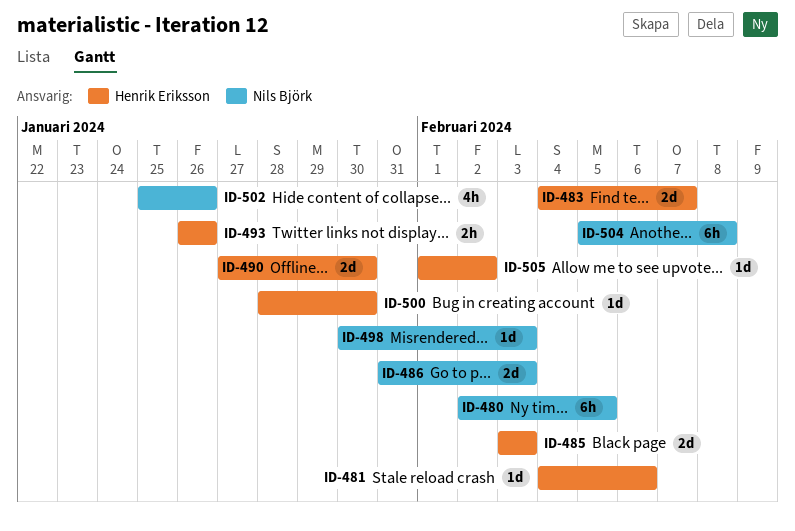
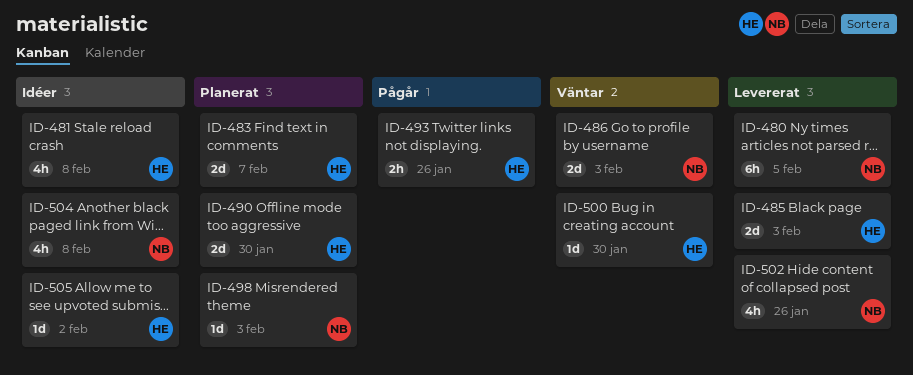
ID-481, estimate: 1d -> 4h
ID-481, due: Feb 6 -> Feb 8
ID-504, estimate: 6h -> 4h

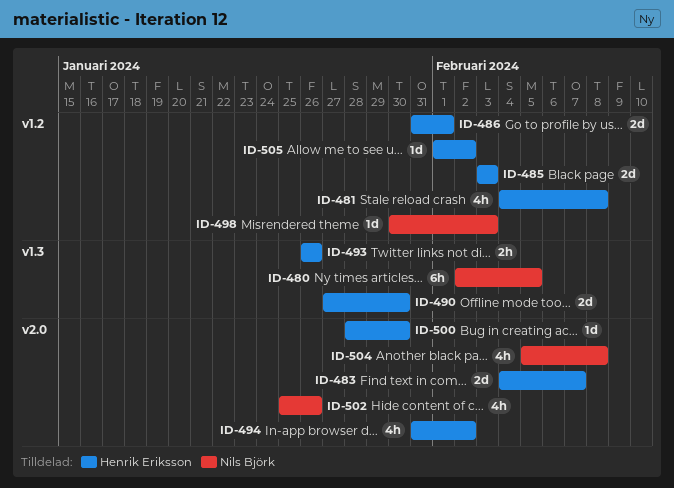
ID-486, owner: Nils Björk -> Henrik Eriksson
ID-486, due: Feb 3 -> Feb 1
ID-494: none -> present

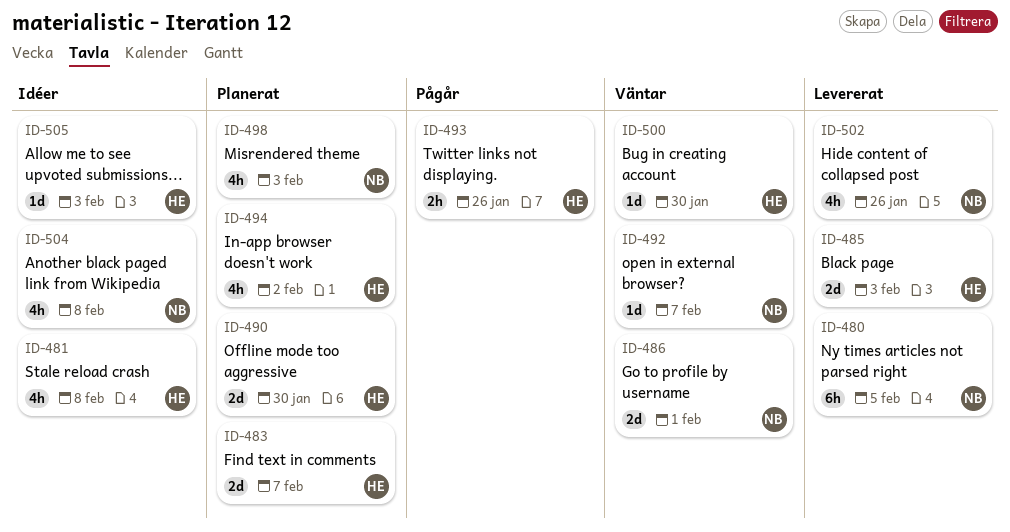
ID-486, owner: Henrik Eriksson -> Nils Björk
ID-492: none -> present
ID-498, estimate: 1d -> 4h
ID-505, due: Feb 2 -> Feb 3

